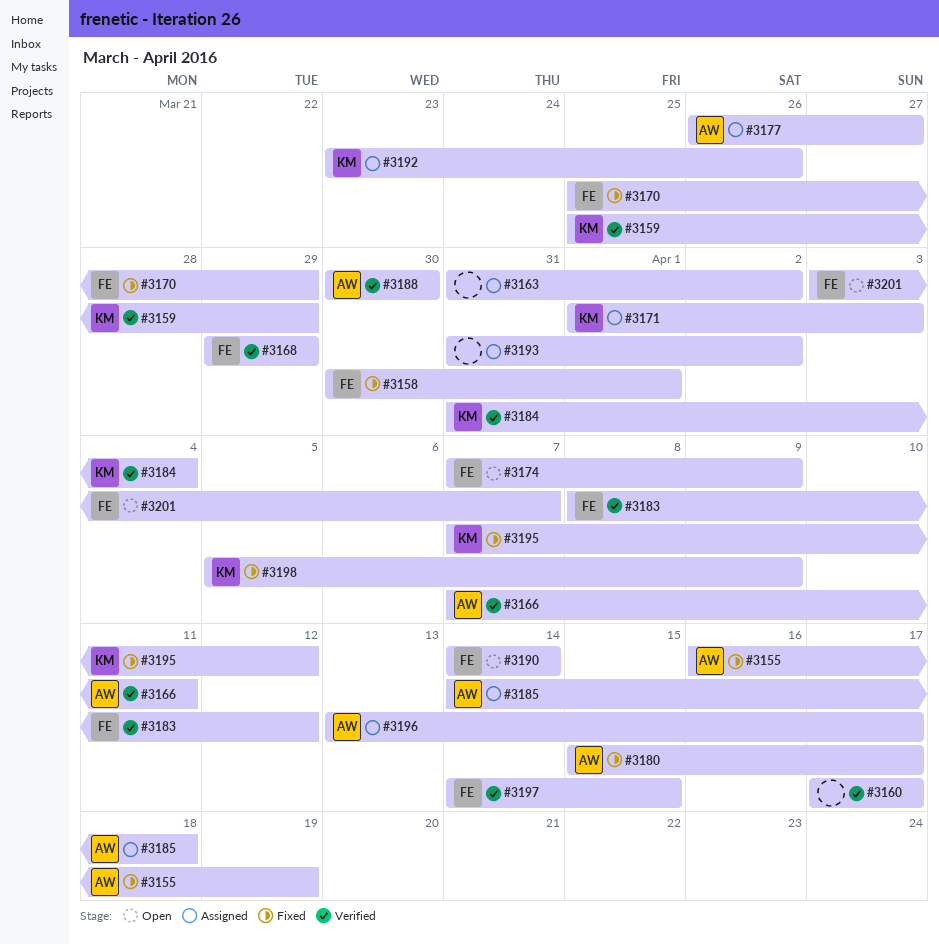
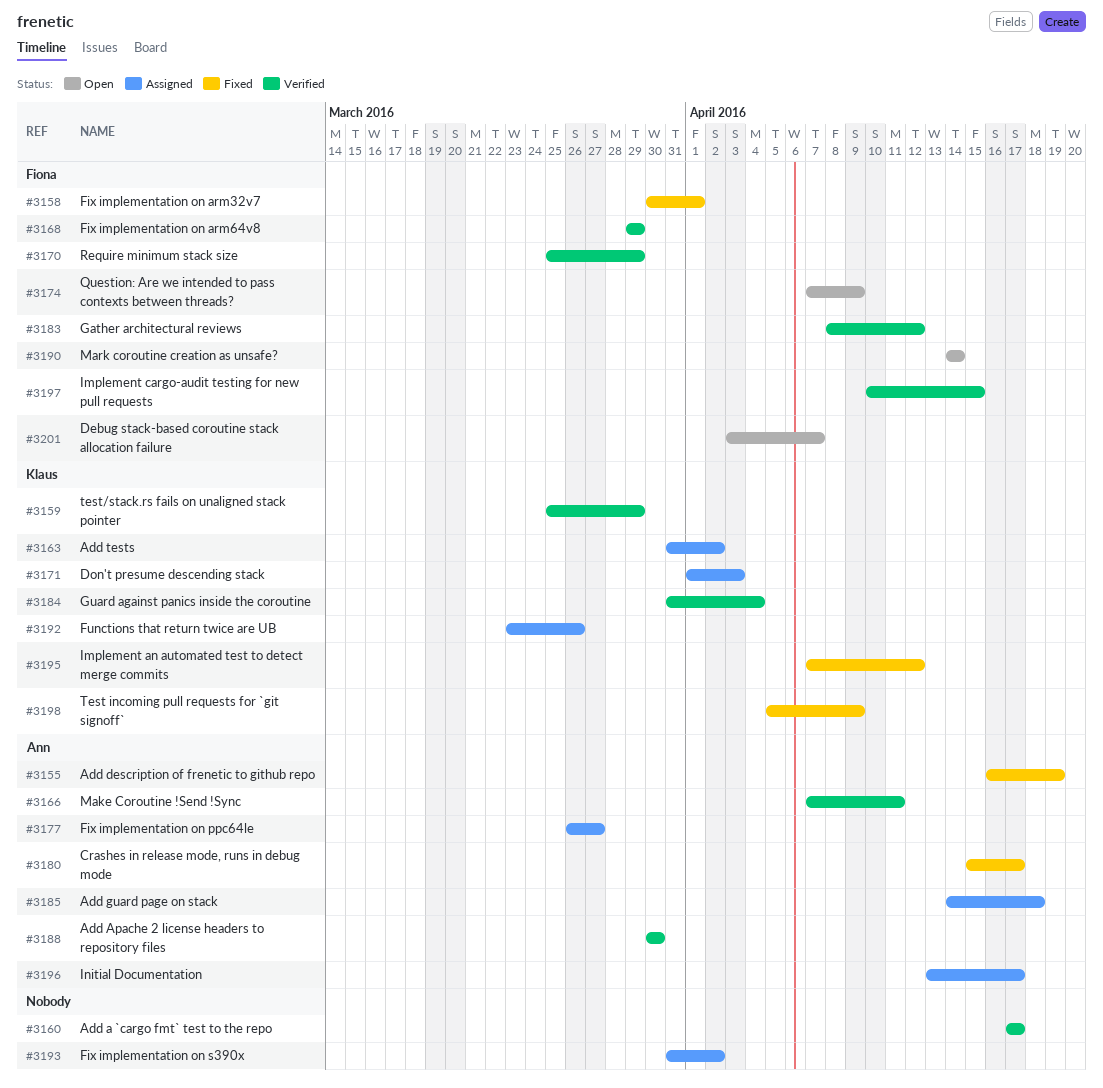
#3163, owner: none -> Klaus
#3170, status: Fixed -> Verified
#3197, start: Apr 14 -> Apr 10

